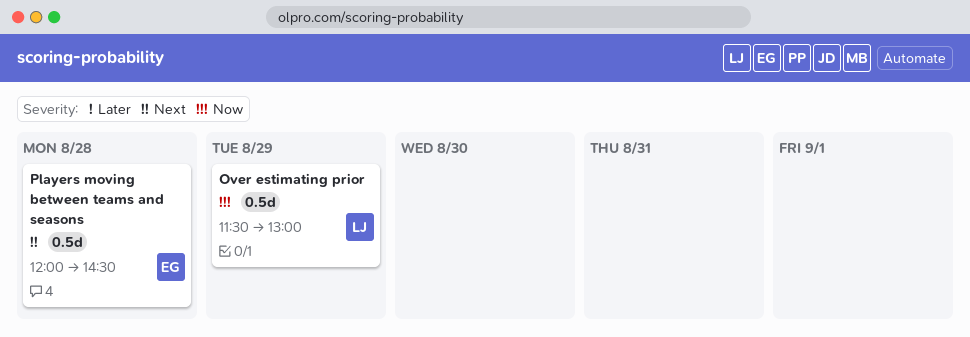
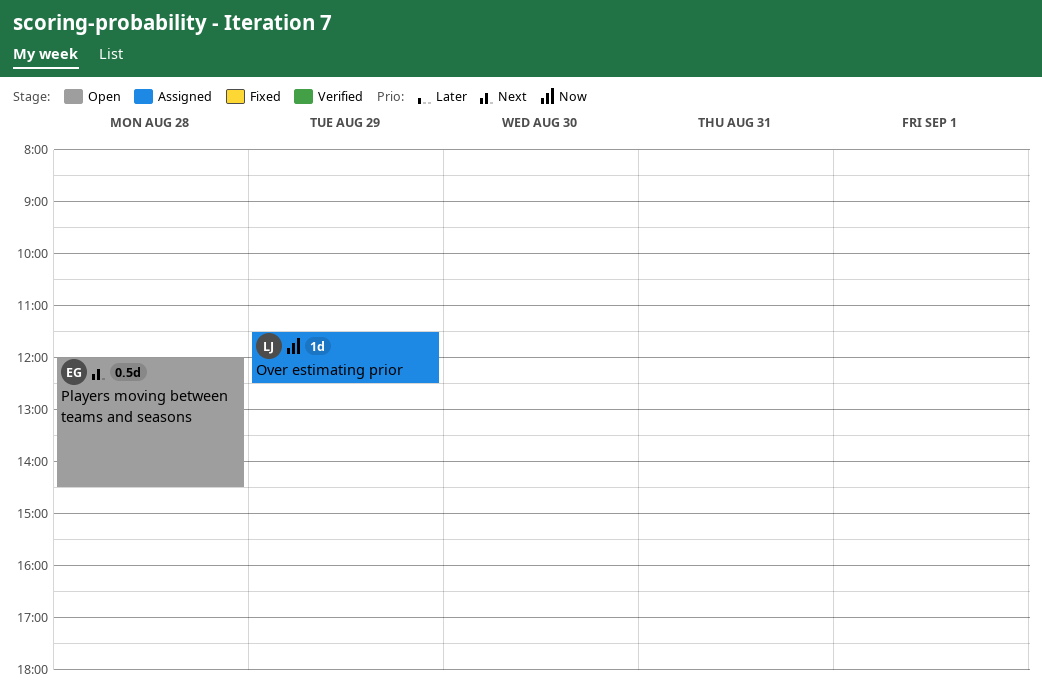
Over estimating prior, estimate: 0.5d -> 1d
Over estimating prior, ends: 13:00 -> 12:30

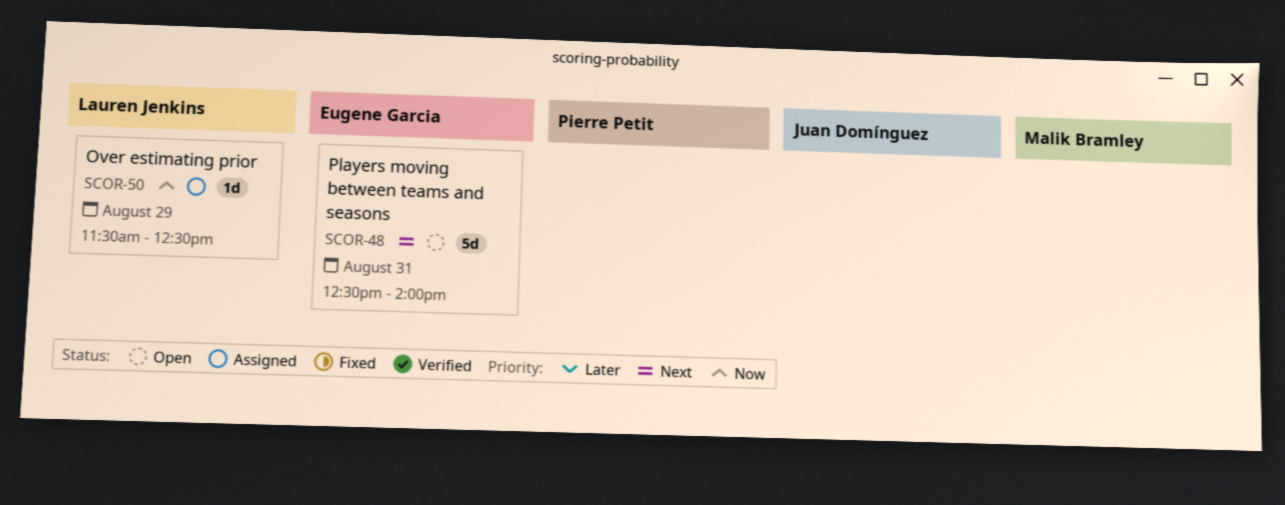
Players moving between teams and seasons, estimate: 0.5d -> 5d
Players moving between teams and seasons, day: Aug 28 -> Aug 31
Players moving between teams and seasons, begins: 12:00 -> 12:30
Players moving between teams and seasons, ends: 14:30 -> 14:00

